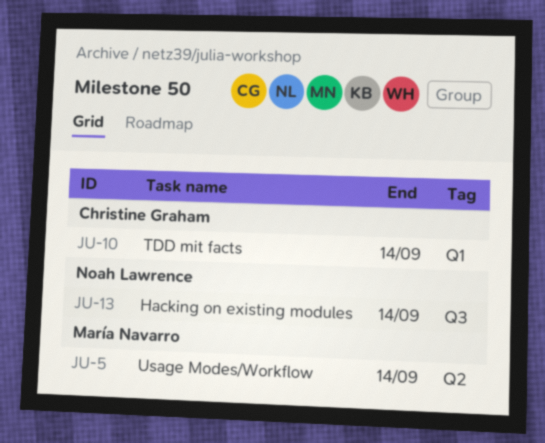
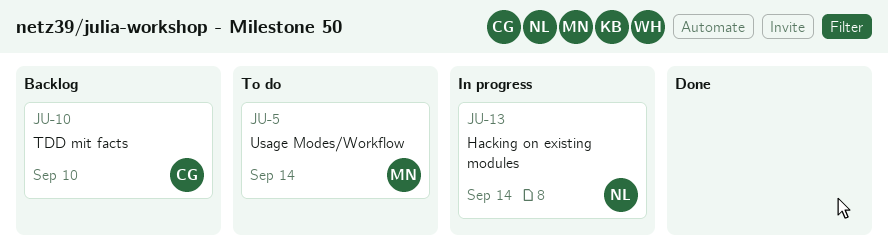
JU-10, due: Sep 14 -> Sep 10

